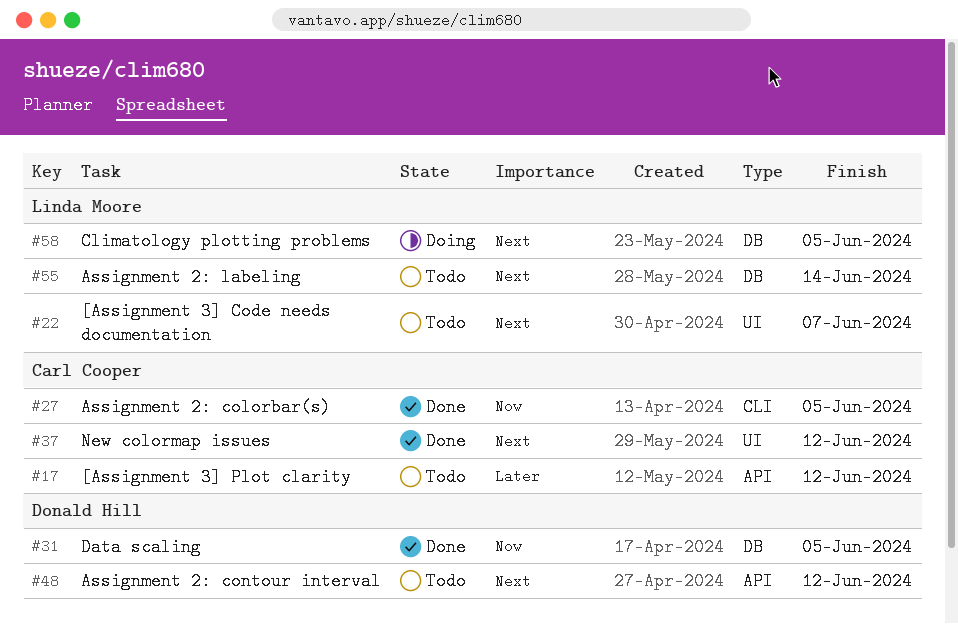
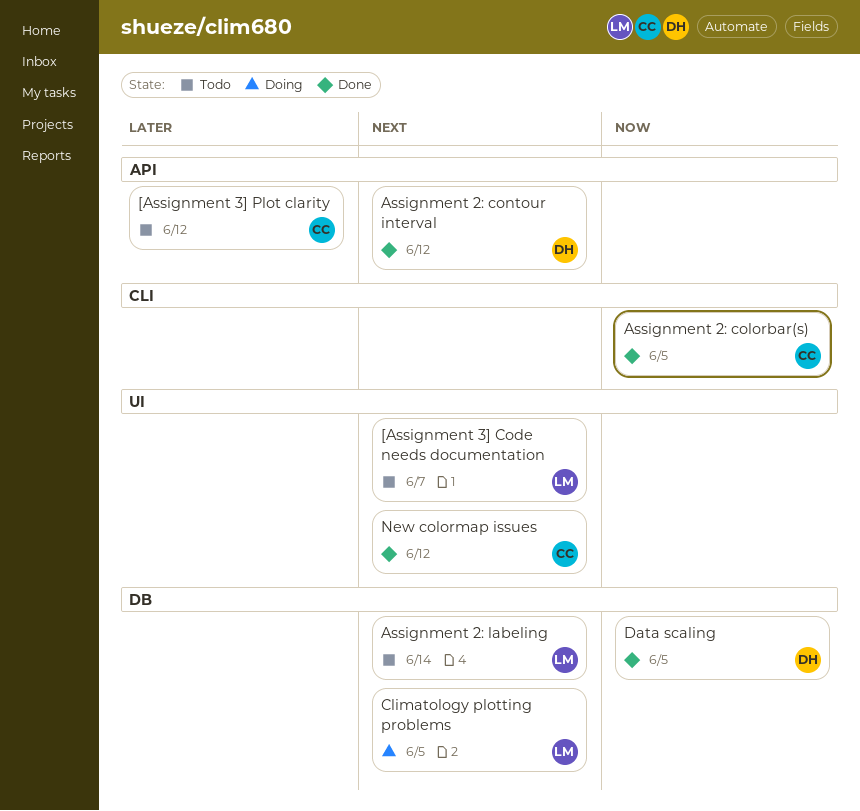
Assignment 2: contour interval, status: Todo -> Done

